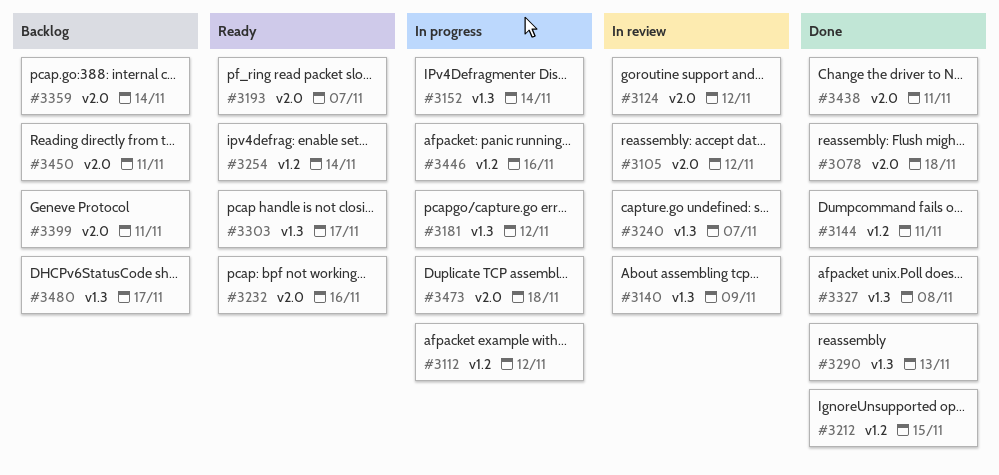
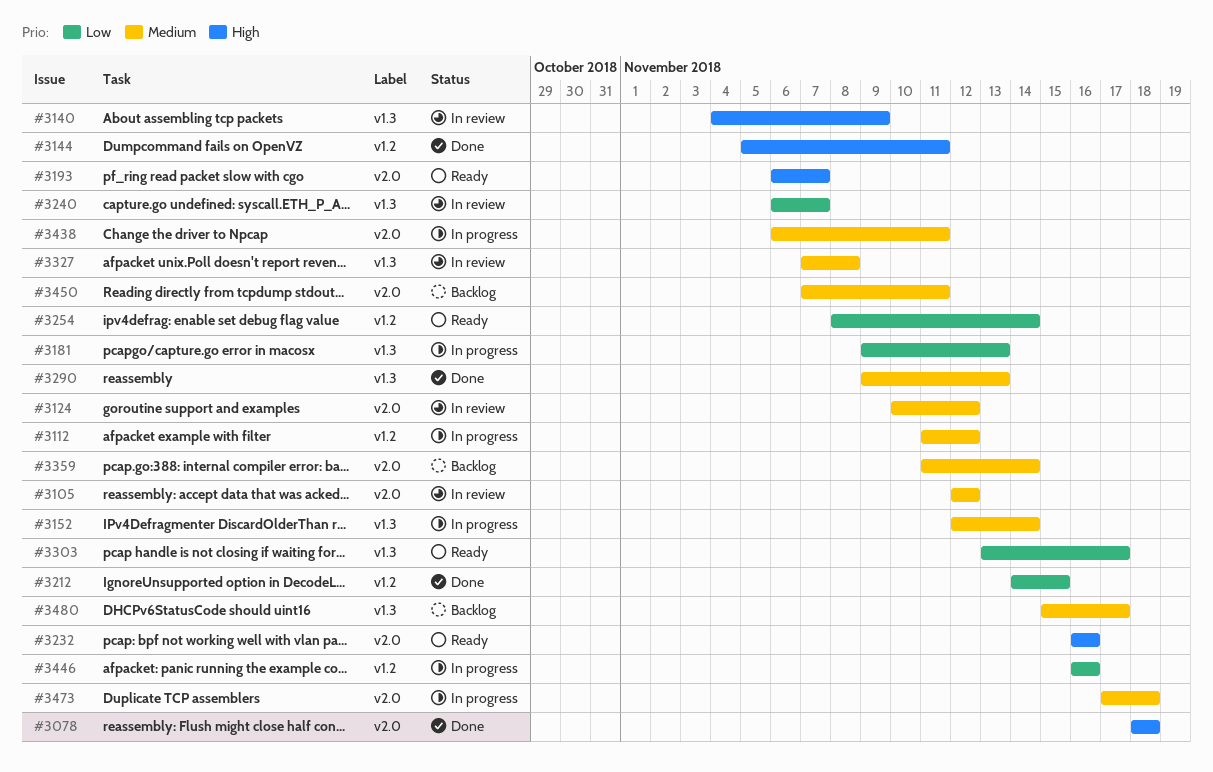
#3181, due: Nov 12 -> Nov 13
#3327, status: Done -> In review
#3399: present -> none
#3438, status: Done -> In progress

